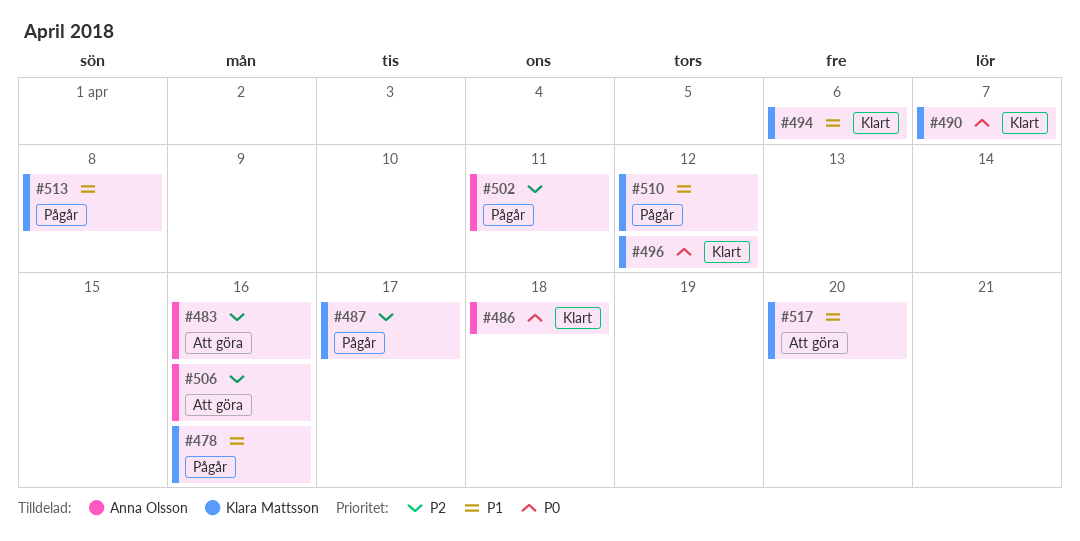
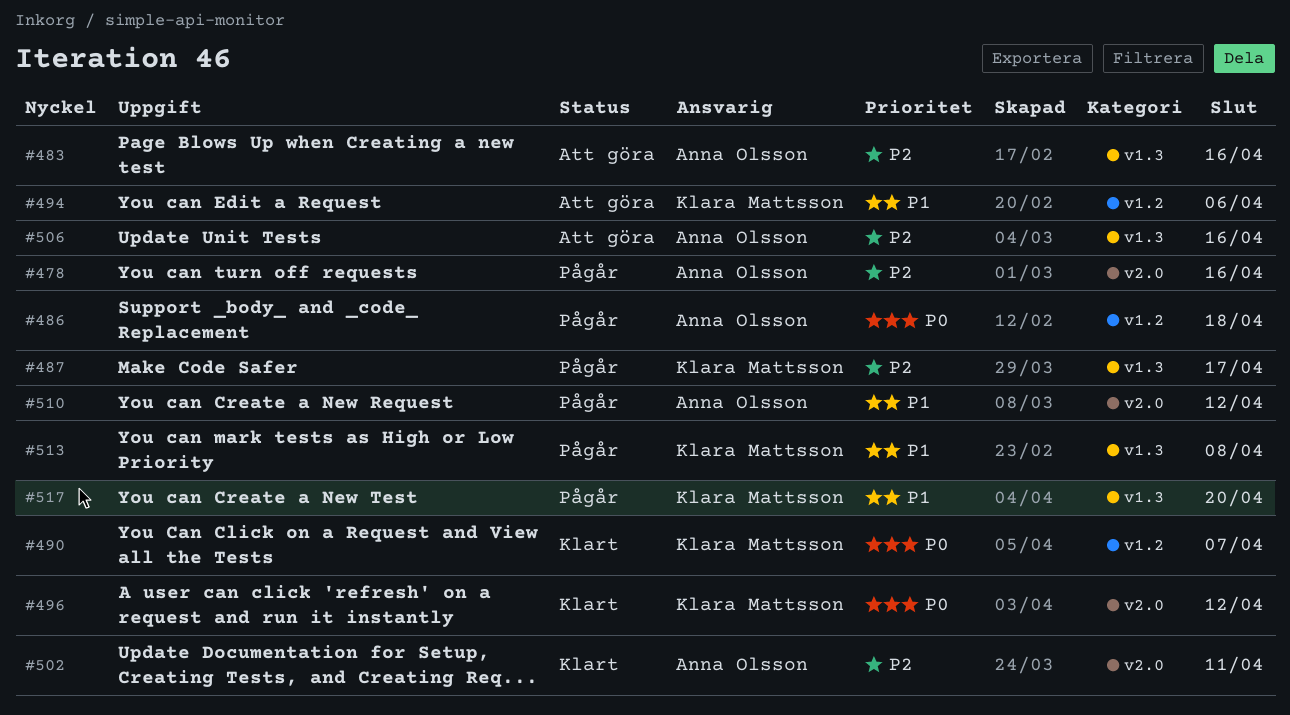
#478, owner: Klara Mattsson -> Anna Olsson
#478, priority: P1 -> P2
#486, status: Klart -> Pågår
#494, status: Klart -> Att göra
#502, status: Pågår -> Klart
#510, owner: Klara Mattsson -> Anna Olsson
#517, status: Att göra -> Pågår

